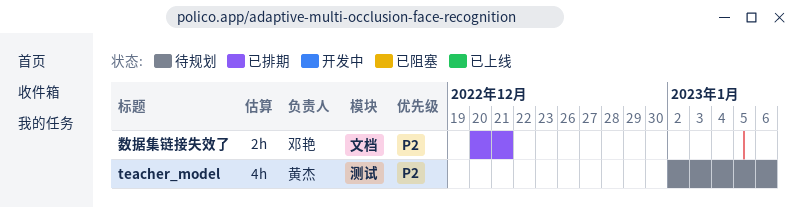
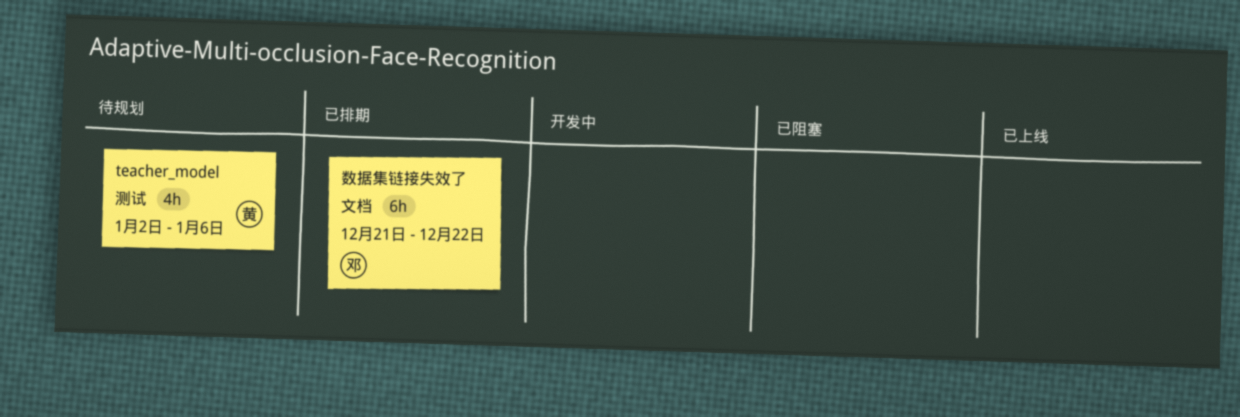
数据集链接失效了, estimate: 2h -> 6h
数据集链接失效了, start: Dec 20 -> Dec 21
数据集链接失效了, due: Dec 21 -> Dec 22

